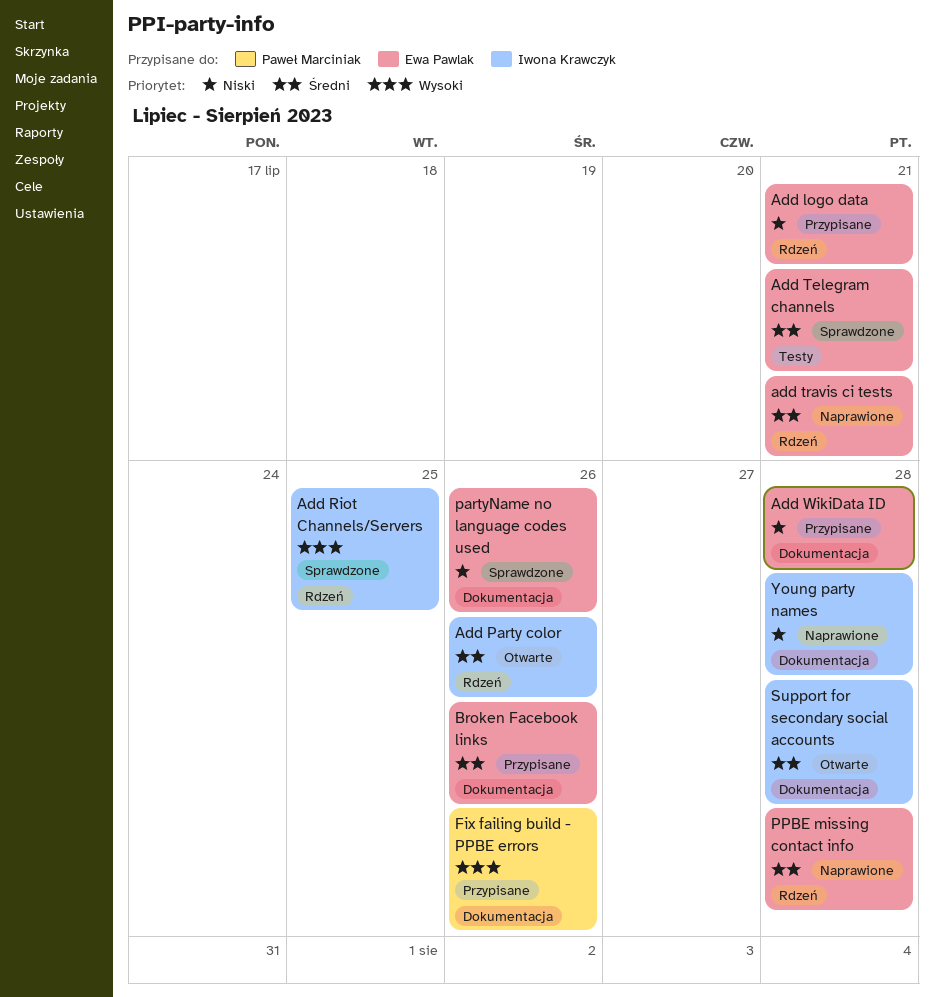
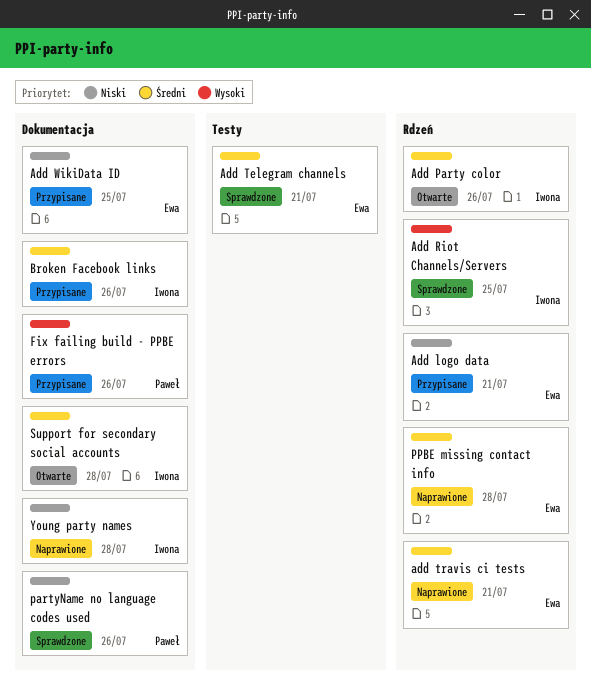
Add WikiData ID, due: Jul 28 -> Jul 25
Broken Facebook links, owner: Ewa Pawlak -> Iwona Krawczyk
partyName no language codes used, owner: Ewa Pawlak -> Paweł Marciniak

